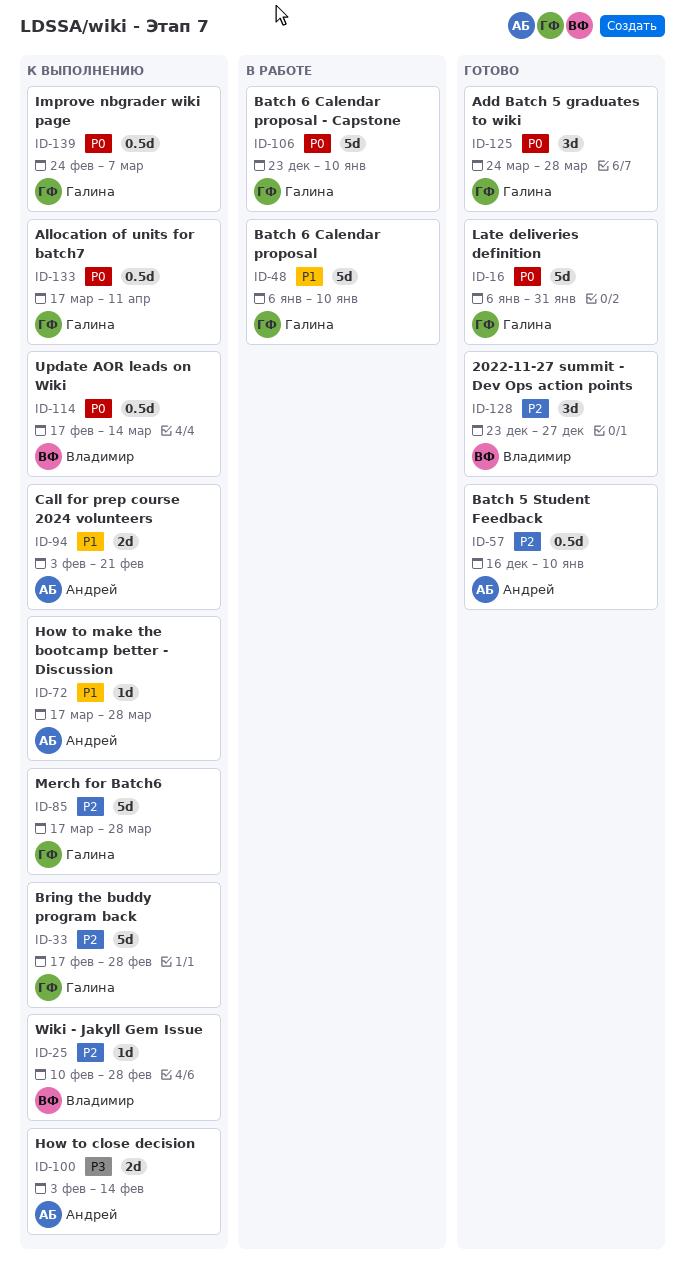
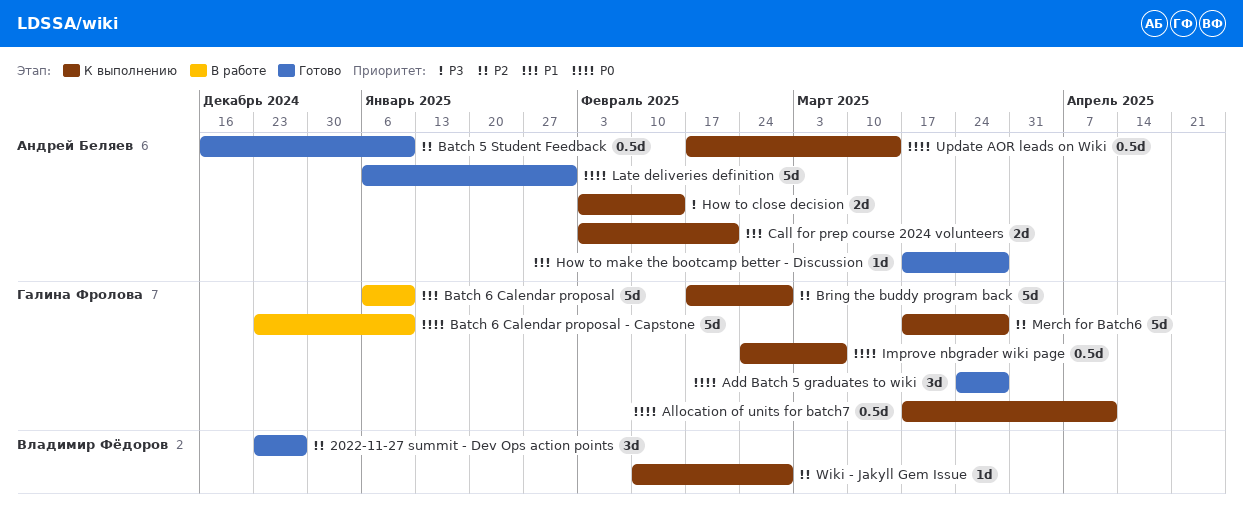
How to make the bootcamp better - Discussion, status: К выполнению -> Готово
Late deliveries definition, owner: Галина Фролова -> Андрей Беляев
Update AOR leads on Wiki, owner: Владимир Фёдоров -> Андрей Беляев

